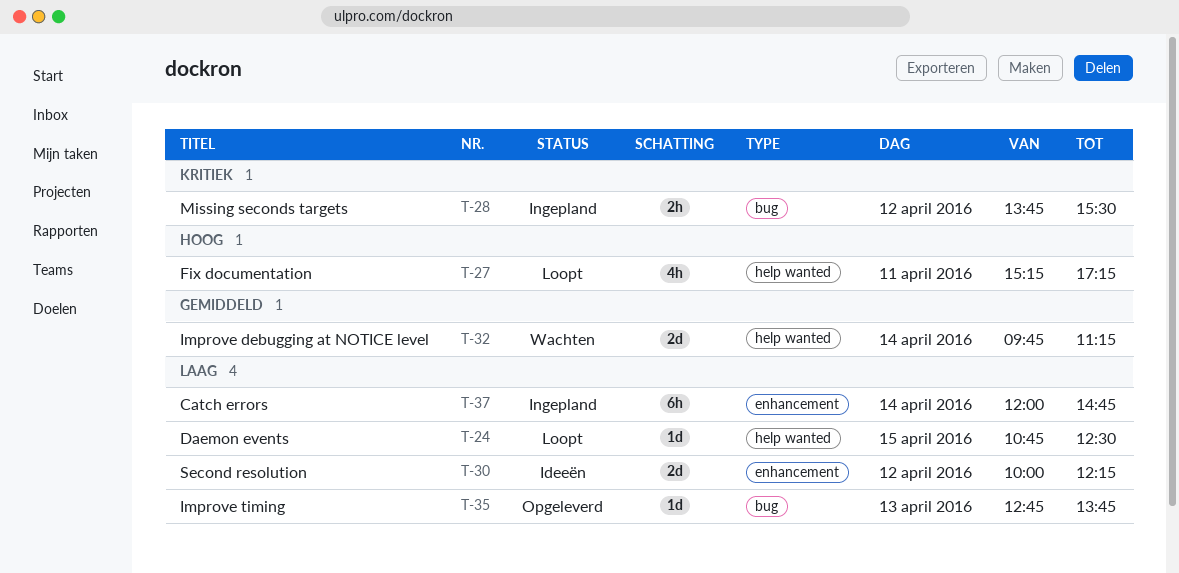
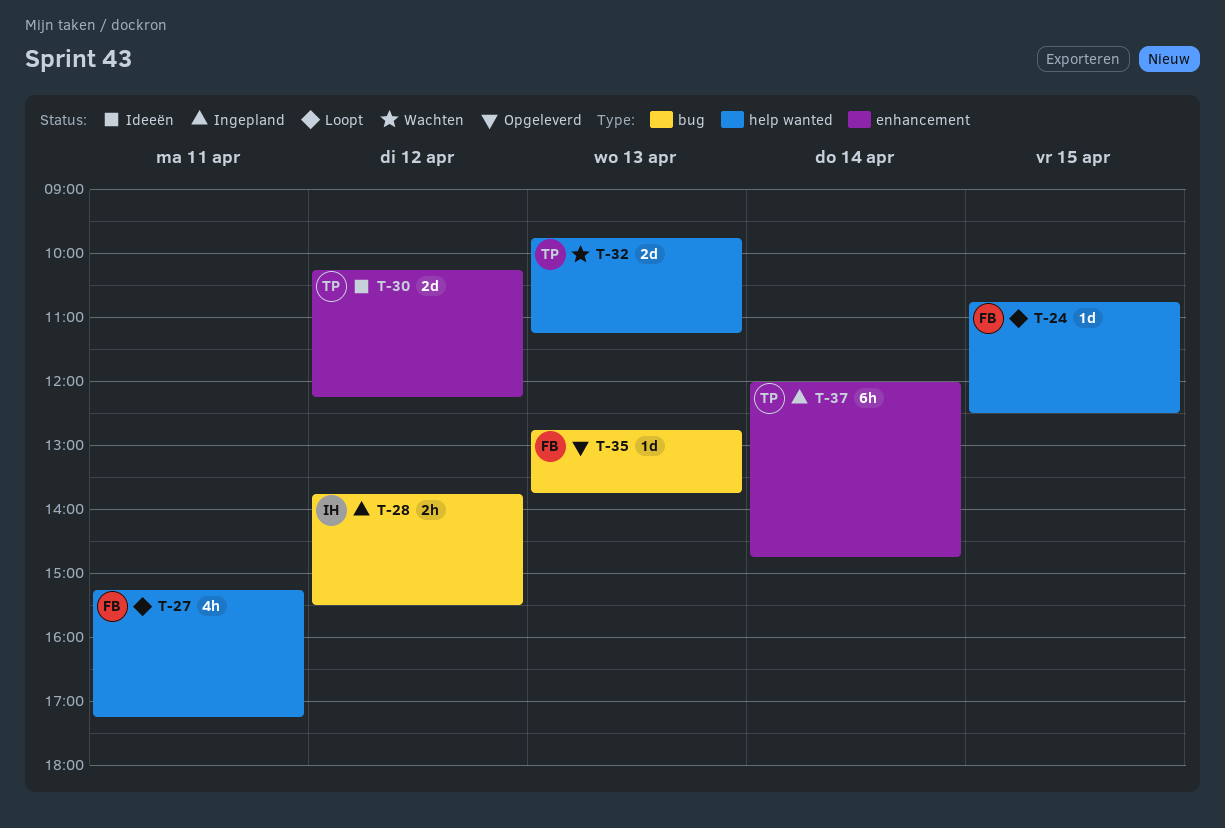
T-30, begins: 10:00 -> 10:15
T-32, day: Apr 14 -> Apr 13

